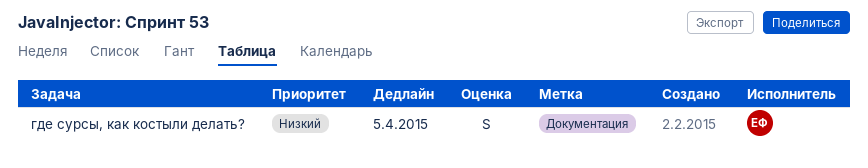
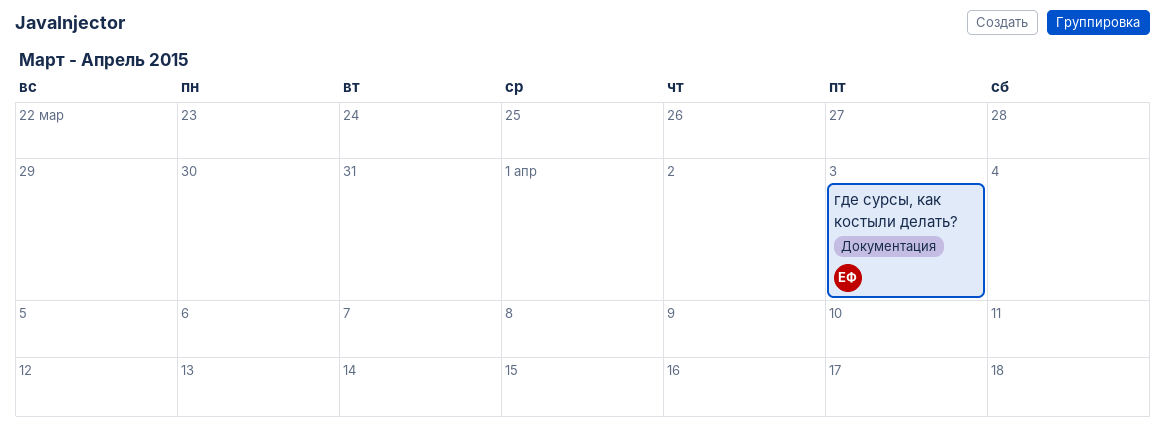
где сурсы, как костыли делать?, due: Apr 5 -> Apr 3

